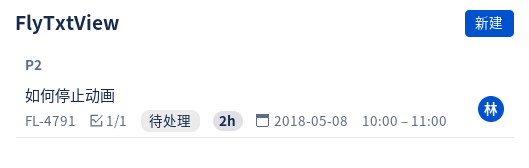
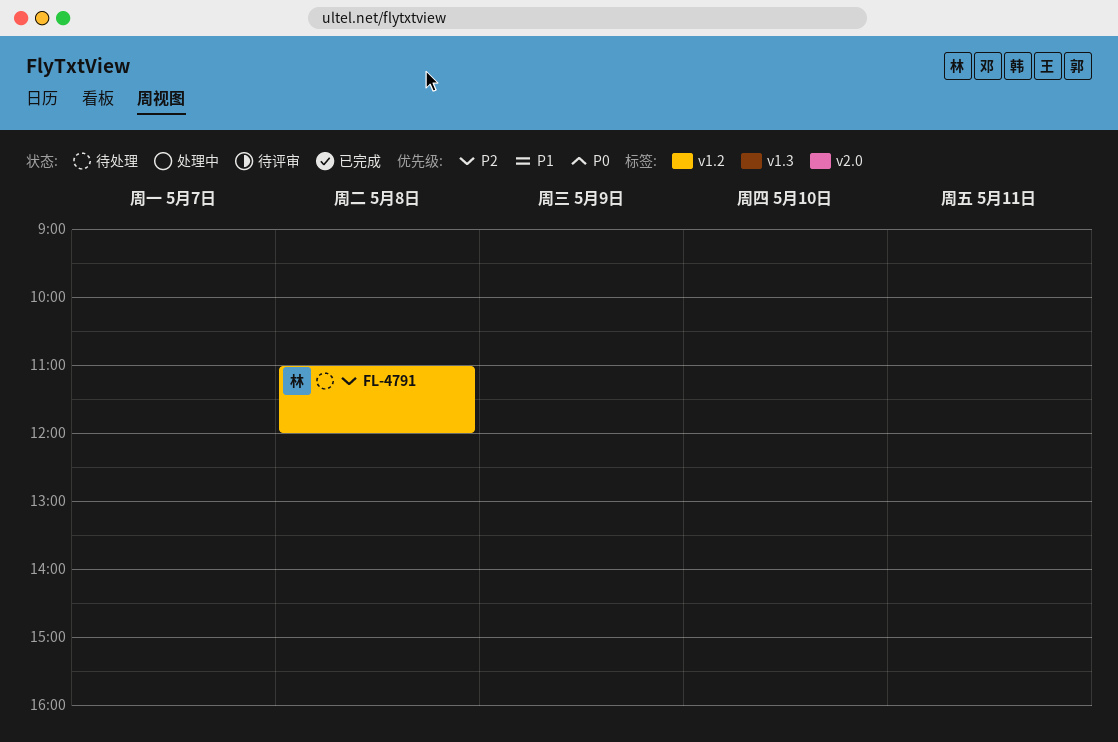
FL-4791, begins: 10:00 -> 11:00
FL-4791, ends: 11:00 -> 12:00

